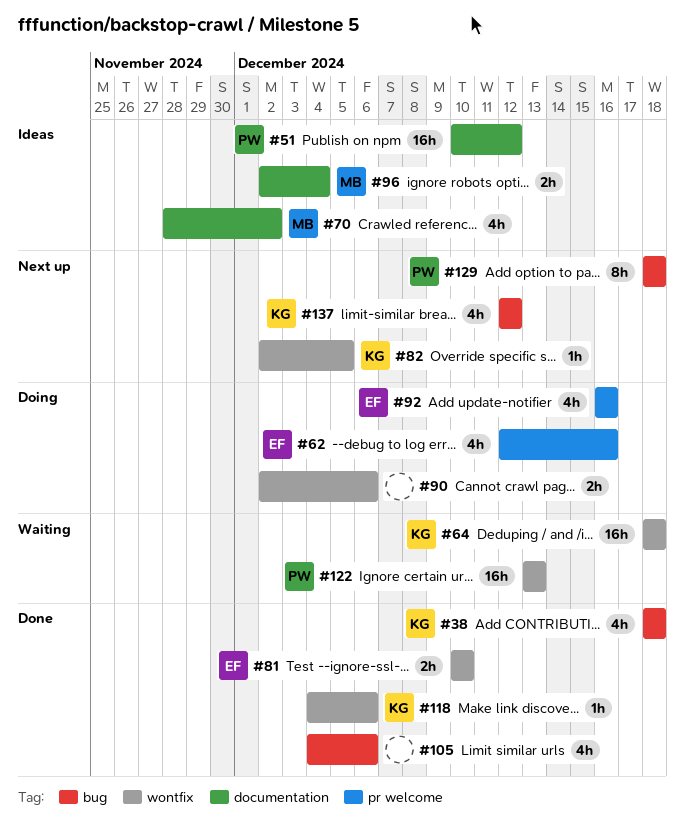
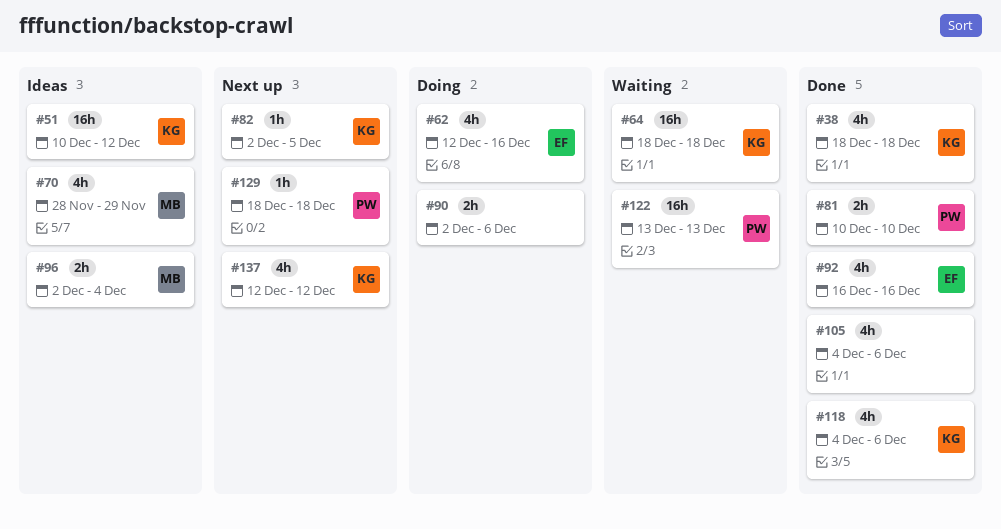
#51, owner: PW -> KG
#70, due: Dec 2 -> Nov 29
#81, owner: EF -> PW
#92, status: Doing -> Done
#118, estimate: 1h -> 4h
#129, estimate: 8h -> 1h

